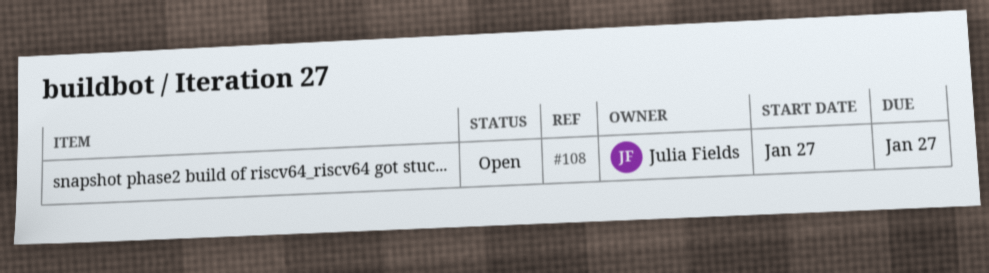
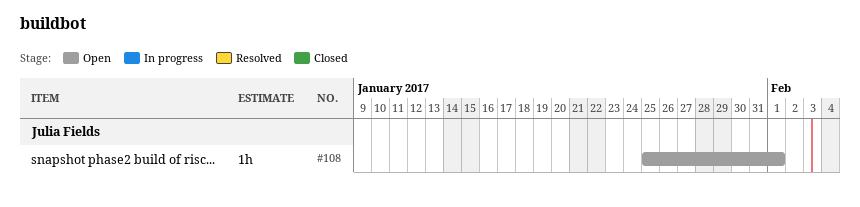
#108, start: Jan 27 -> Jan 25
#108, due: Jan 27 -> Feb 1

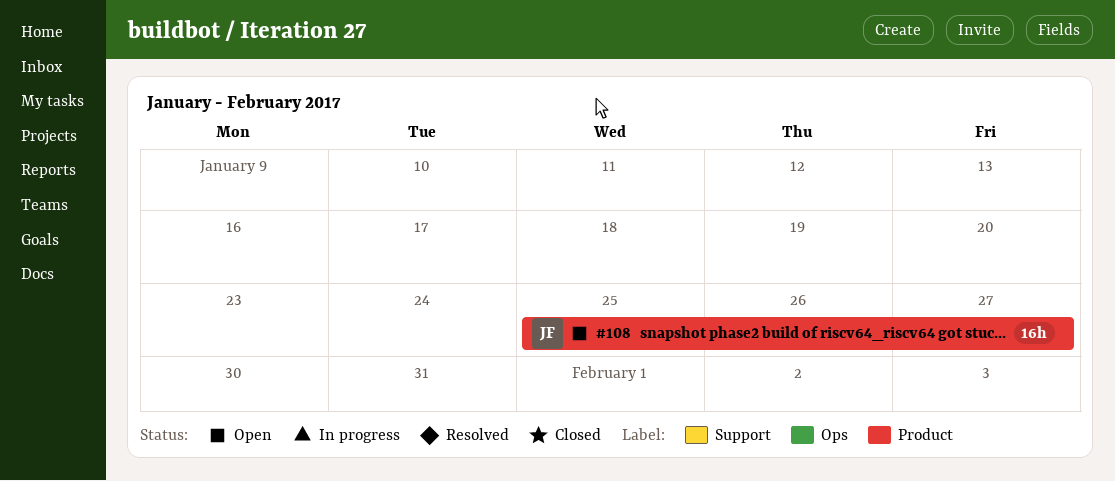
#108, estimate: 1h -> 16h
#108, due: Feb 1 -> Jan 27

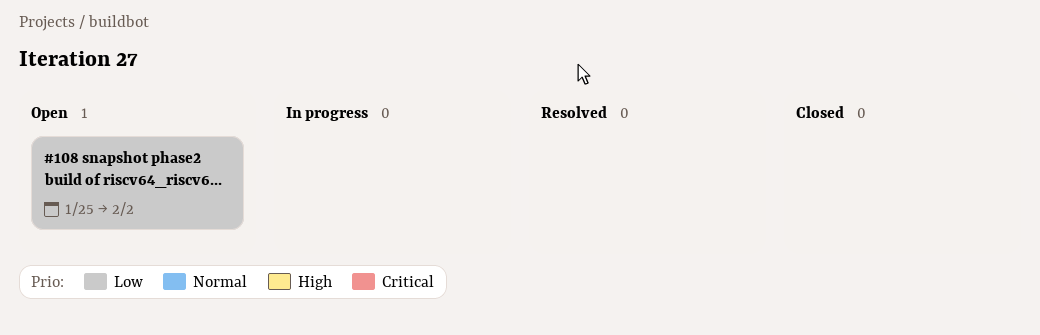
#108, due: Jan 27 -> Feb 2

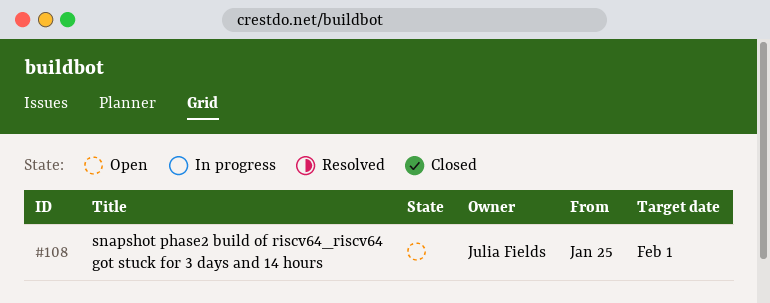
#108, due: Feb 2 -> Feb 1

